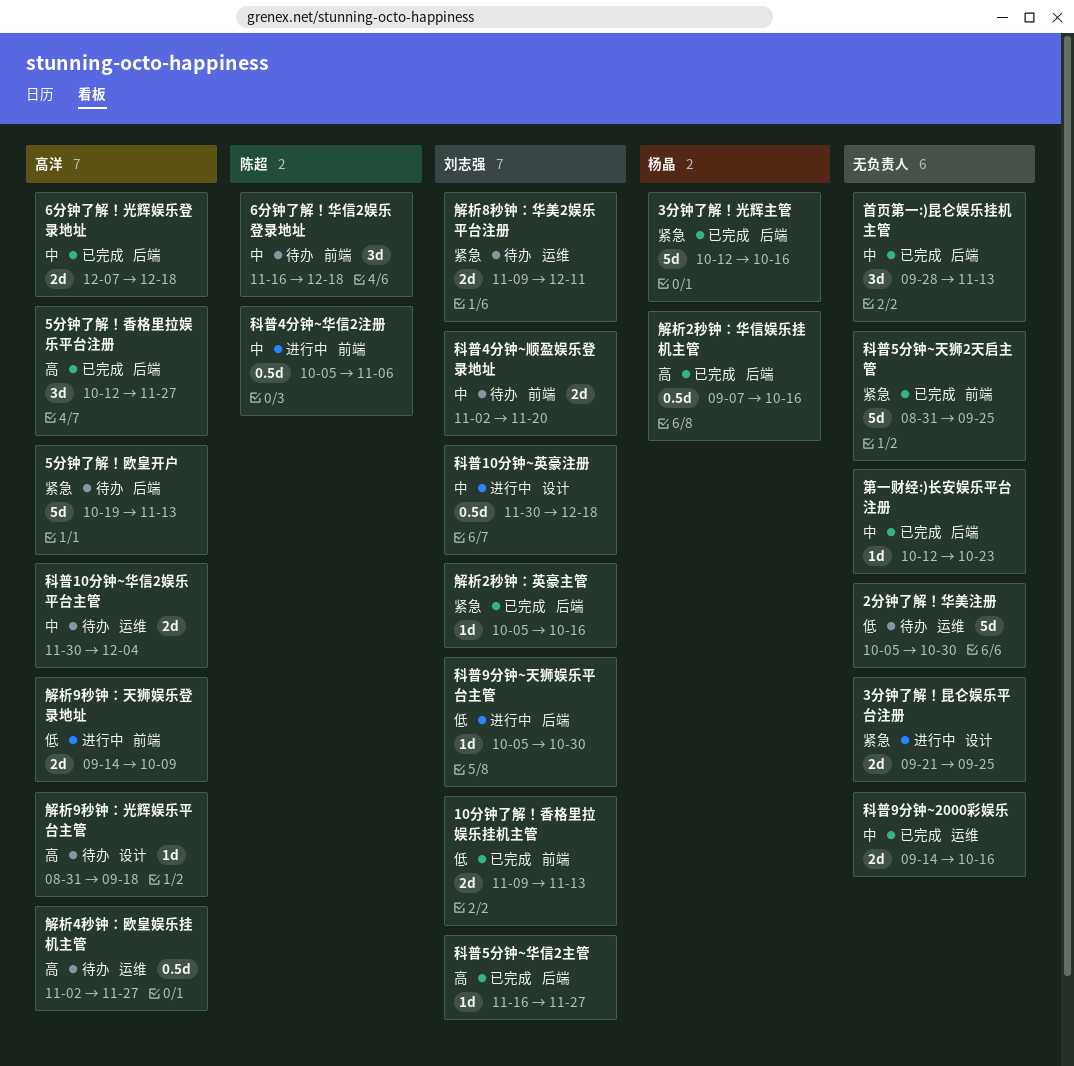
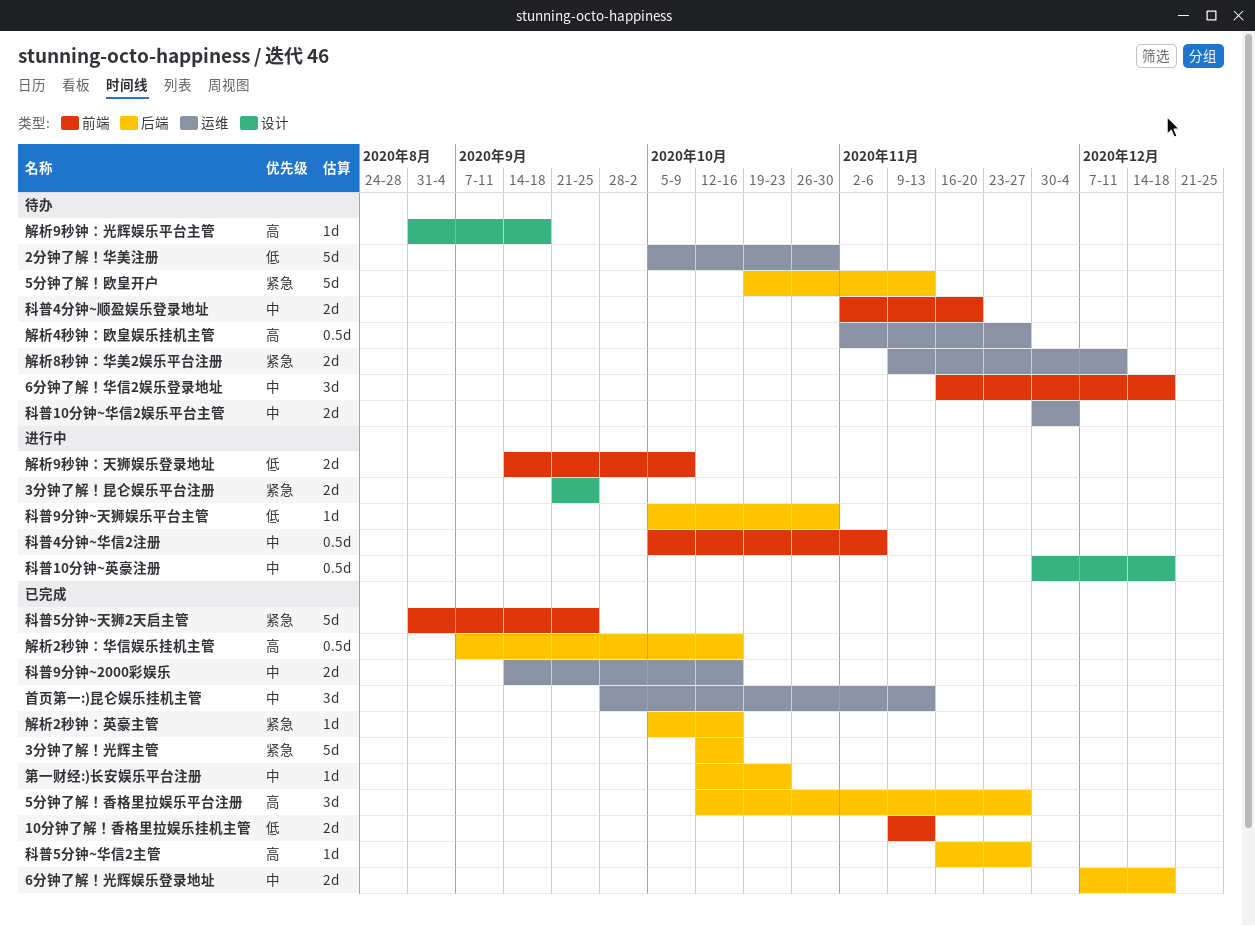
首页第一:)昆仑娱乐挂机主管, label: 后端 -> 运维

